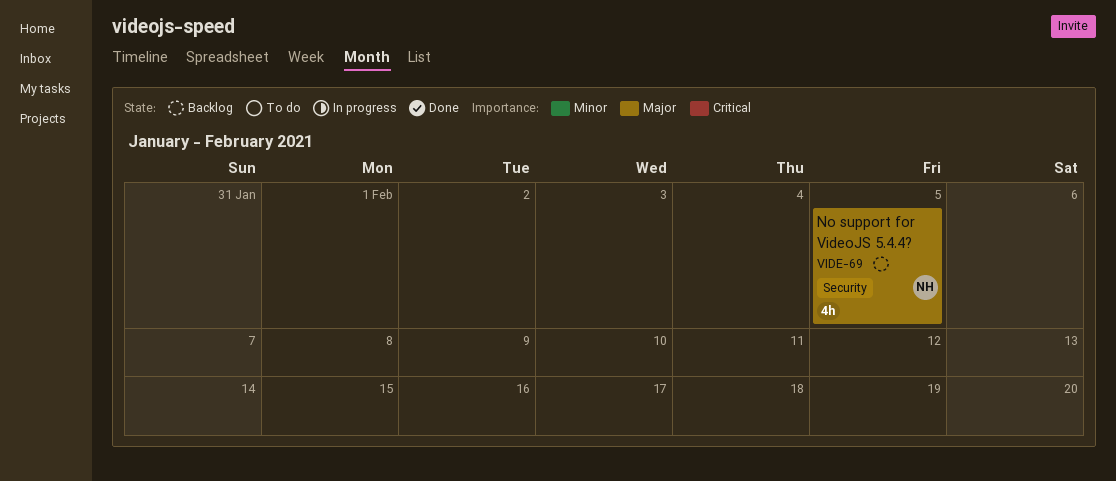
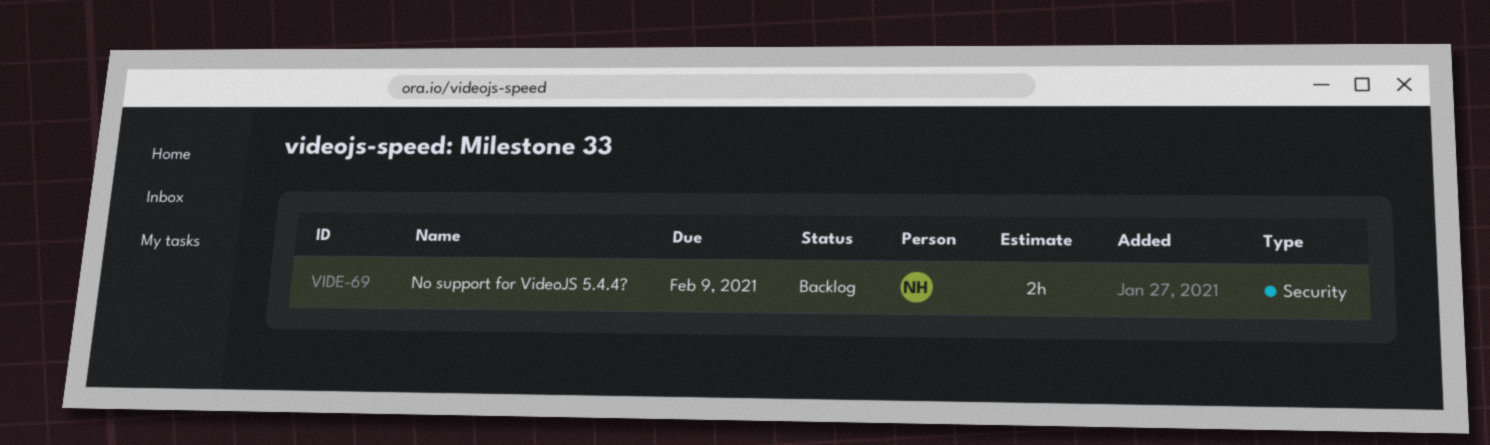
VIDE-69, estimate: 4h -> 2h
VIDE-69, due: Feb 5 -> Feb 9

